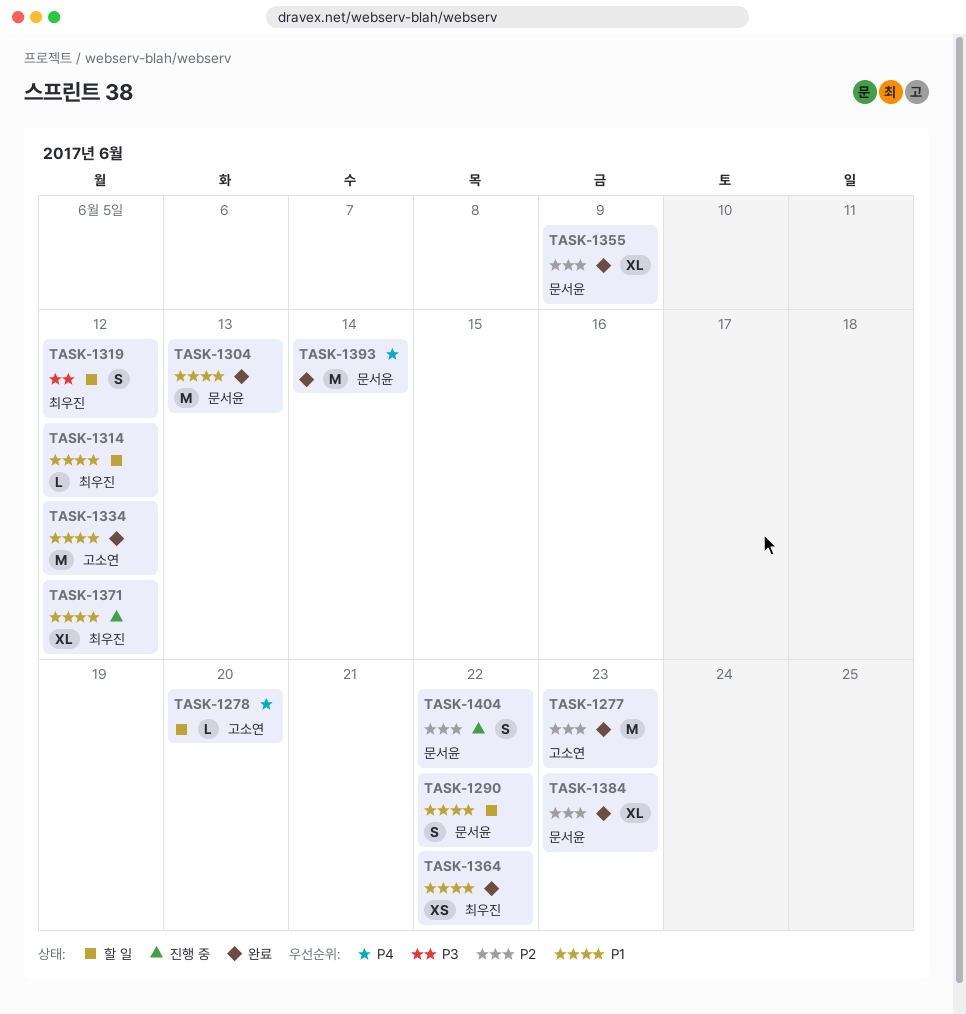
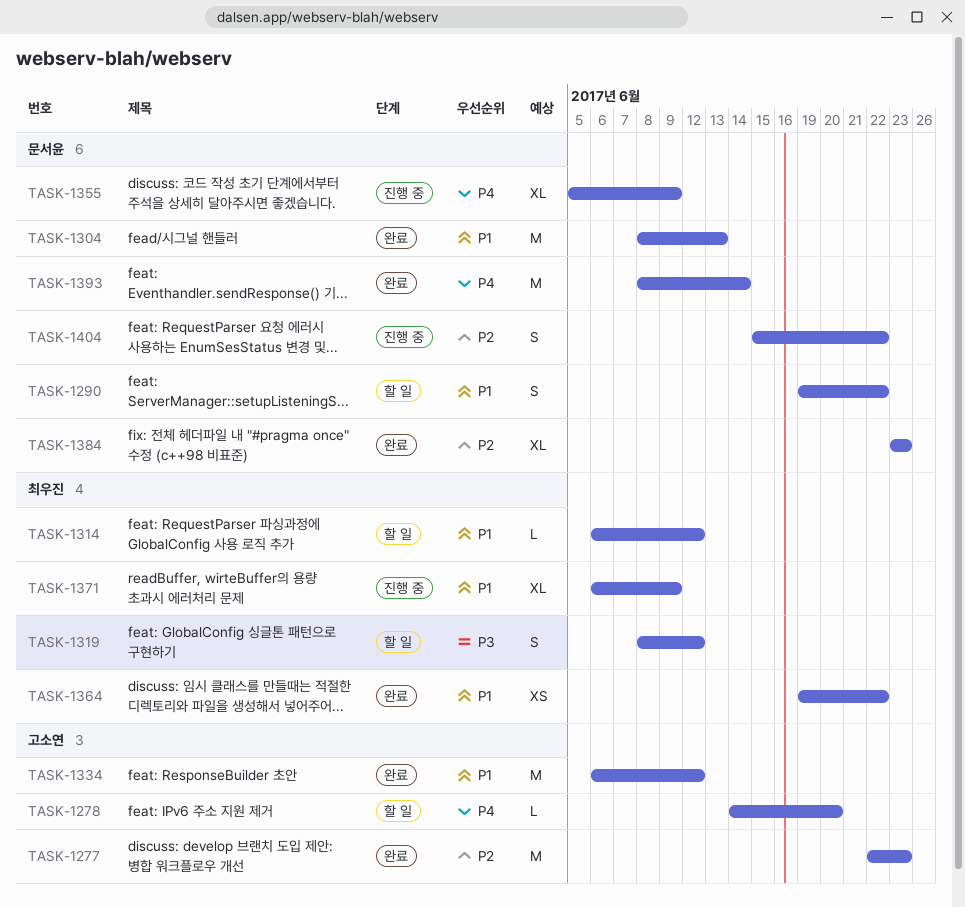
TASK-1355, status: 완료 -> 진행 중
TASK-1355, priority: P2 -> P4
TASK-1371, due: Jun 12 -> Jun 9

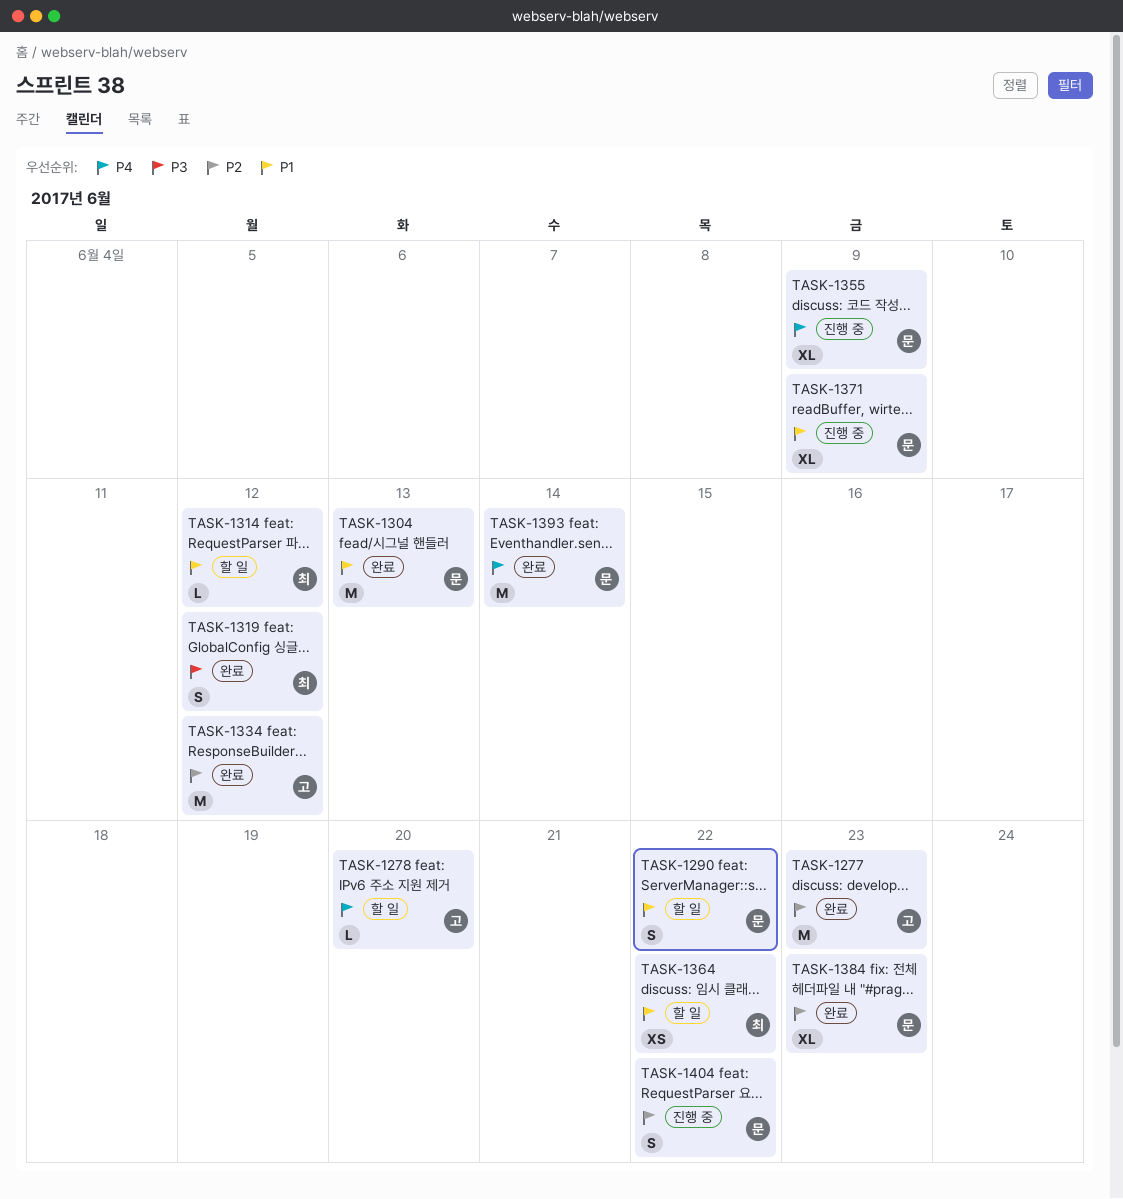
TASK-1319, status: 할 일 -> 완료
TASK-1334, priority: P1 -> P2
TASK-1364, status: 완료 -> 할 일
TASK-1371, owner: 최우진 -> 문서윤

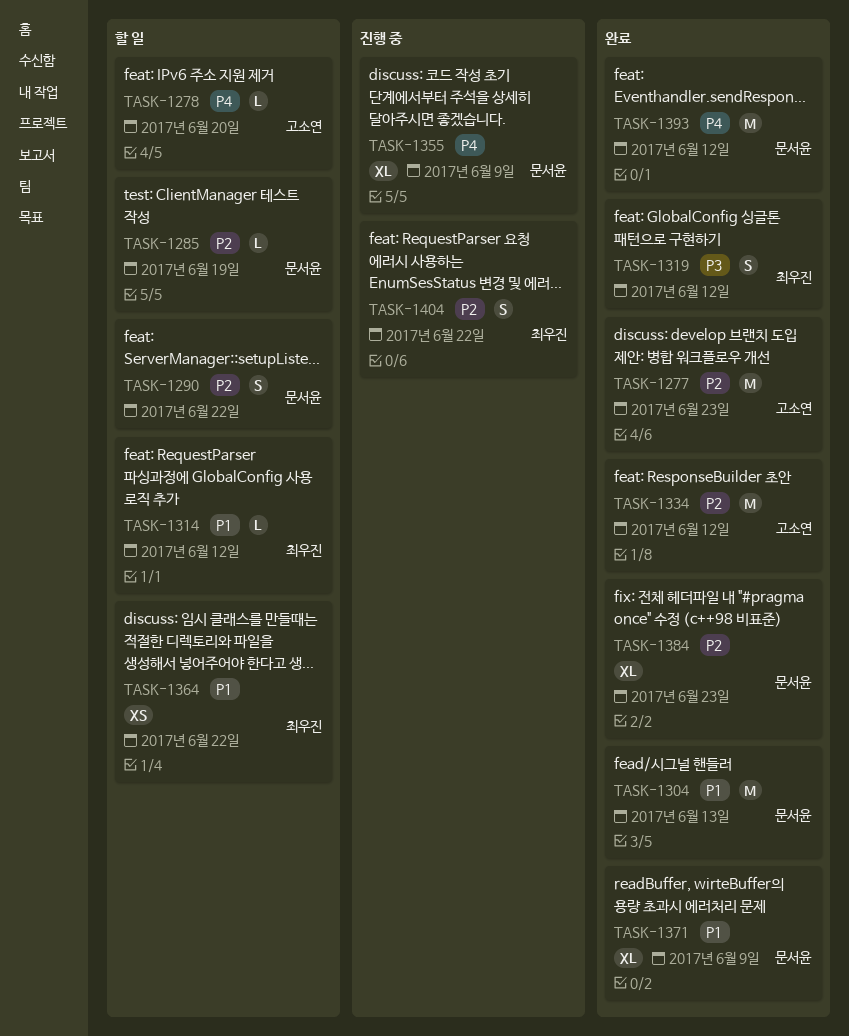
TASK-1285: none -> present
TASK-1290, priority: P1 -> P2
TASK-1371, status: 진행 중 -> 완료
TASK-1393, due: Jun 14 -> Jun 12
TASK-1404, owner: 문서윤 -> 최우진

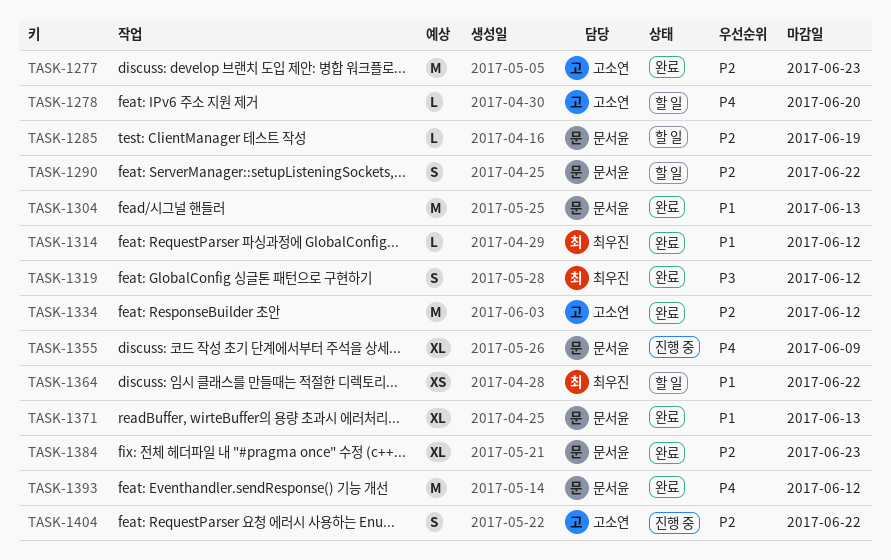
TASK-1314, status: 할 일 -> 완료
TASK-1371, due: Jun 9 -> Jun 13
TASK-1404, owner: 최우진 -> 고소연

